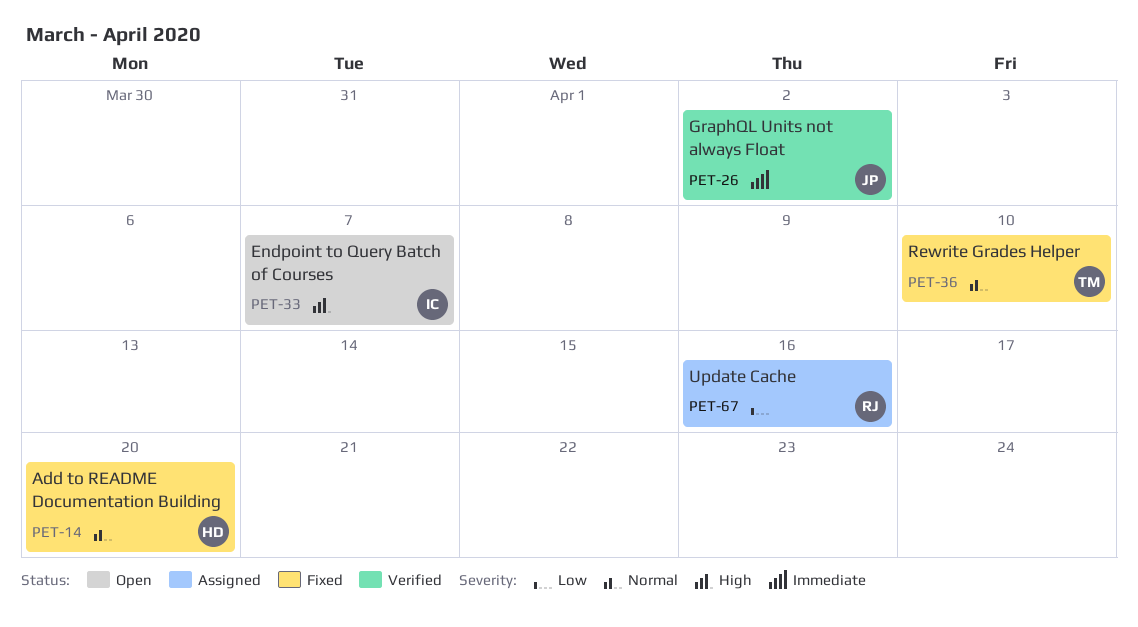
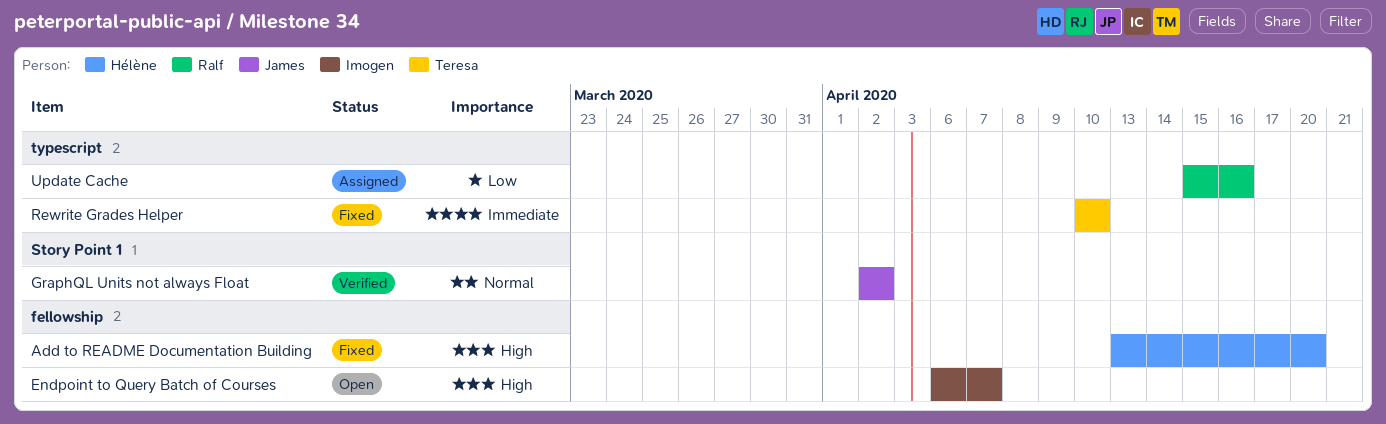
Add to README Documentation Building, priority: Normal -> High
GraphQL Units not always Float, priority: Immediate -> Normal
Rewrite Grades Helper, priority: Normal -> Immediate

